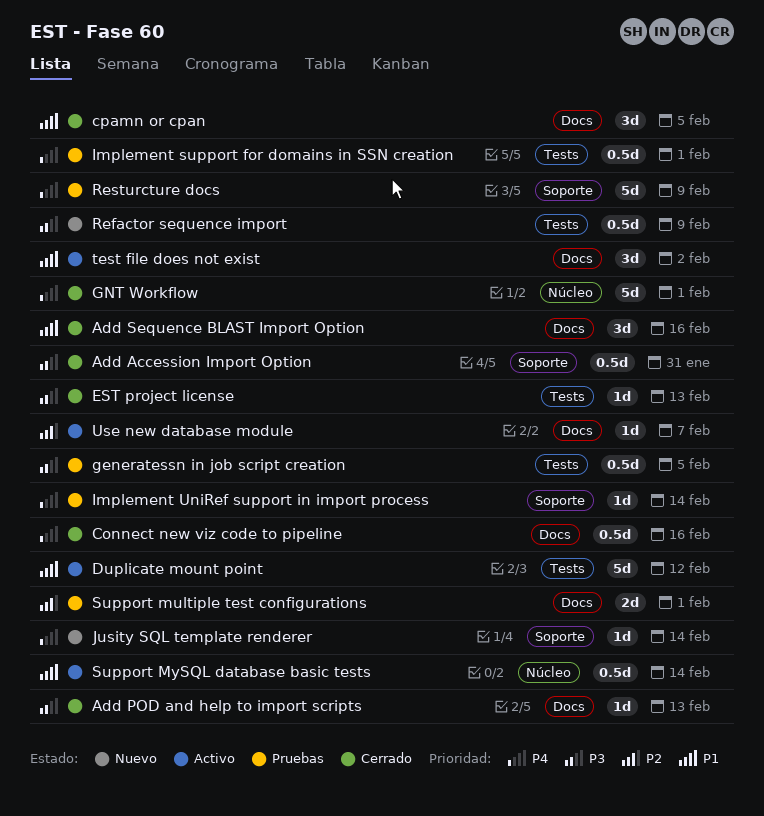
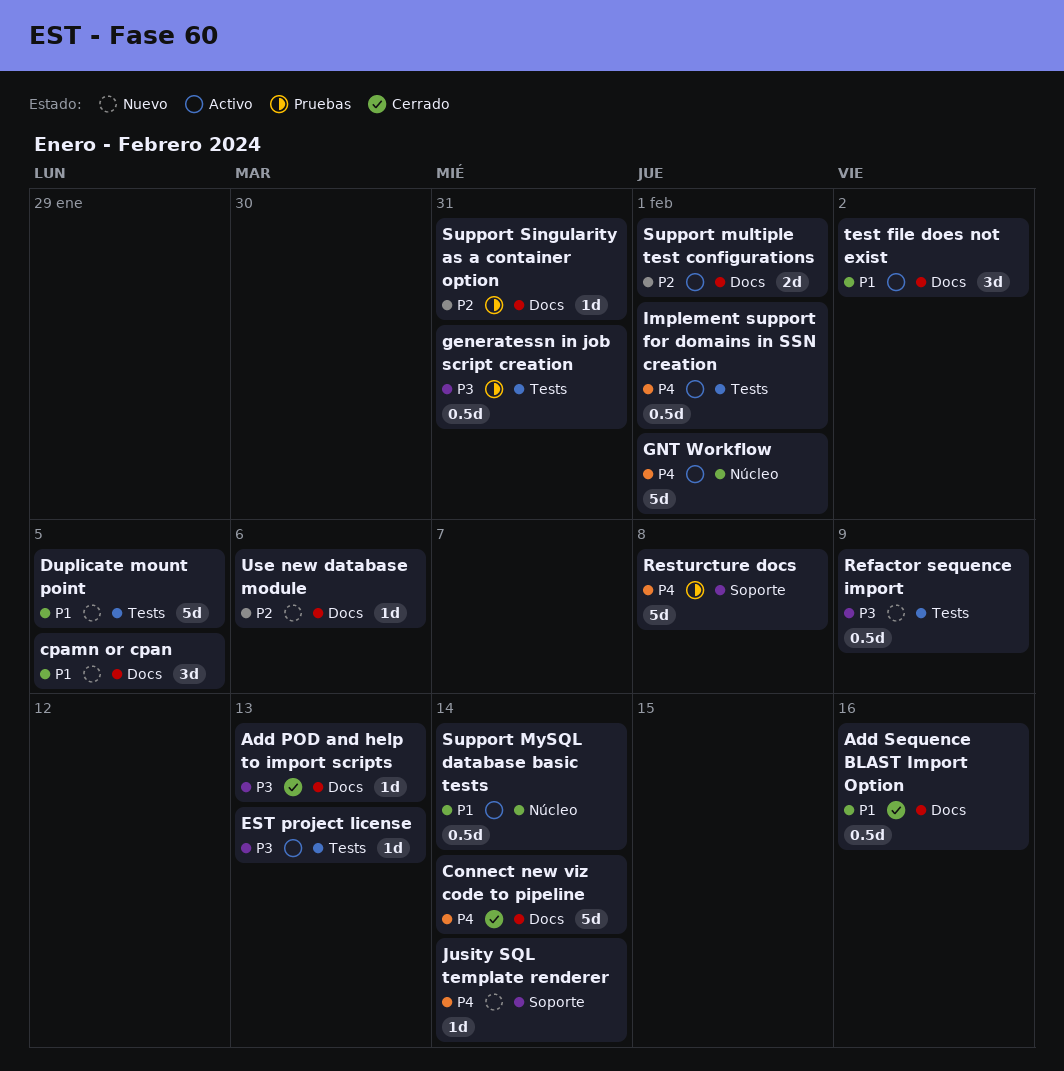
Add Accession Import Option: present -> none
Add Sequence BLAST Import Option, estimate: 3d -> 0.5d
Connect new viz code to pipeline, estimate: 0.5d -> 5d
Connect new viz code to pipeline, due: Feb 16 -> Feb 14
cpamn or cpan, status: Cerrado -> Nuevo
Duplicate mount point, status: Activo -> Nuevo
Duplicate mount point, due: Feb 12 -> Feb 5
EST project license, status: Cerrado -> Activo
generatessn in job script creation, due: Feb 5 -> Jan 31
GNT Workflow, status: Cerrado -> Activo
Implement support for domains in SSN creation, status: Pruebas -> Activo
Implement UniRef support in import process: present -> none
Resturcture docs, due: Feb 9 -> Feb 8
Support multiple test configurations, status: Pruebas -> Activo
Support Singularity as a container option: none -> present
Use new database module, status: Activo -> Nuevo
Use new database module, due: Feb 7 -> Feb 6

